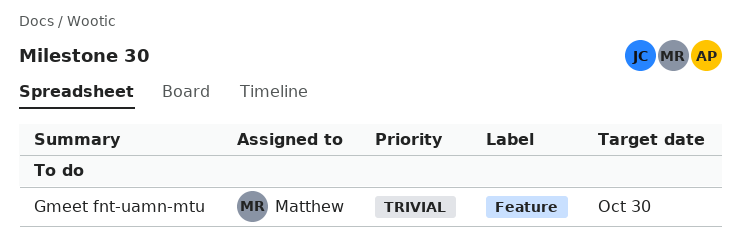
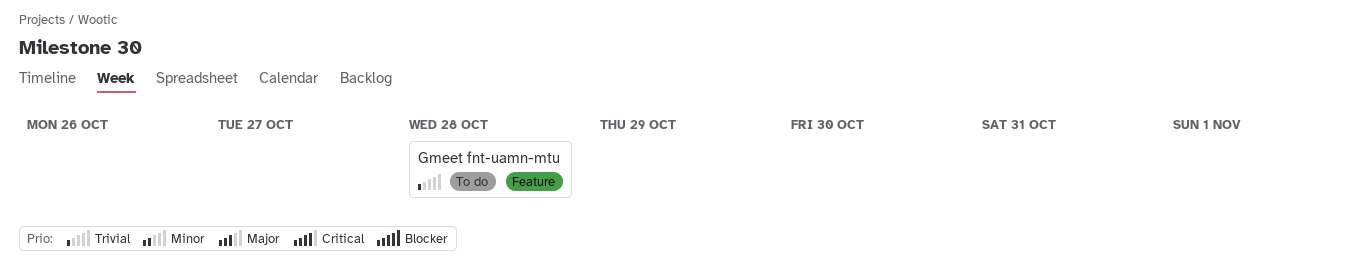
Gmeet fnt-uamn-mtu, due: Oct 30 -> Oct 28

